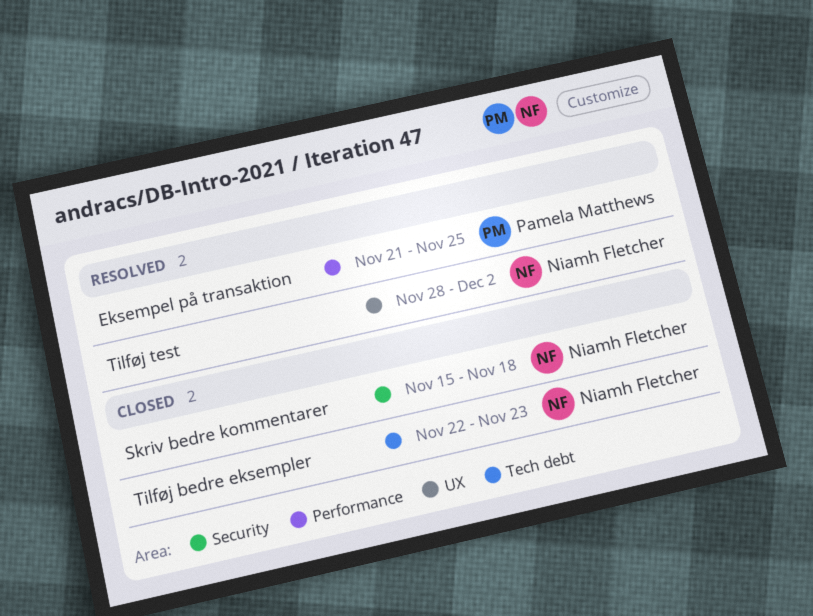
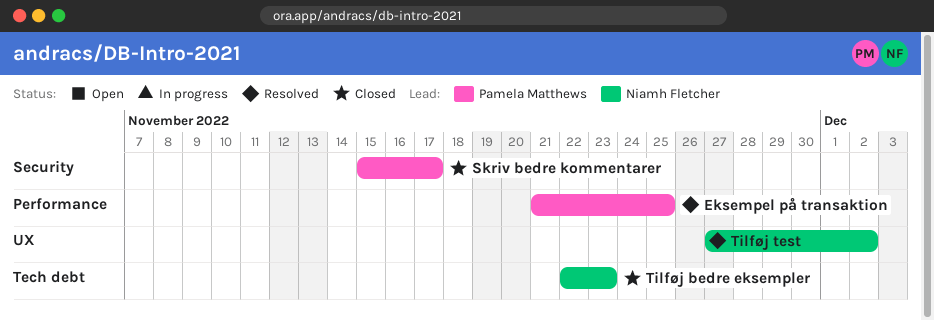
Skriv bedre kommentarer, owner: Niamh Fletcher -> Pamela Matthews
Skriv bedre kommentarer, due: Nov 18 -> Nov 17
Tilføj test, start: Nov 28 -> Nov 27

